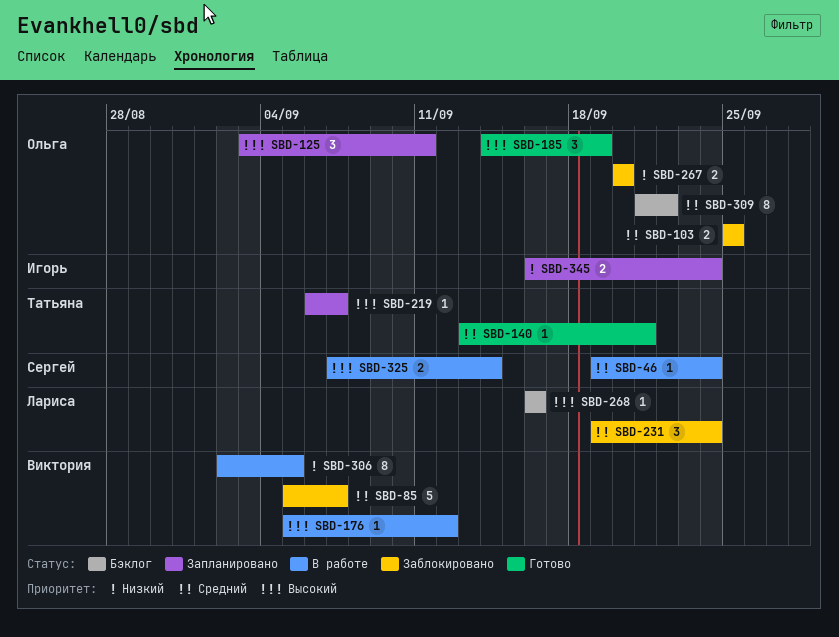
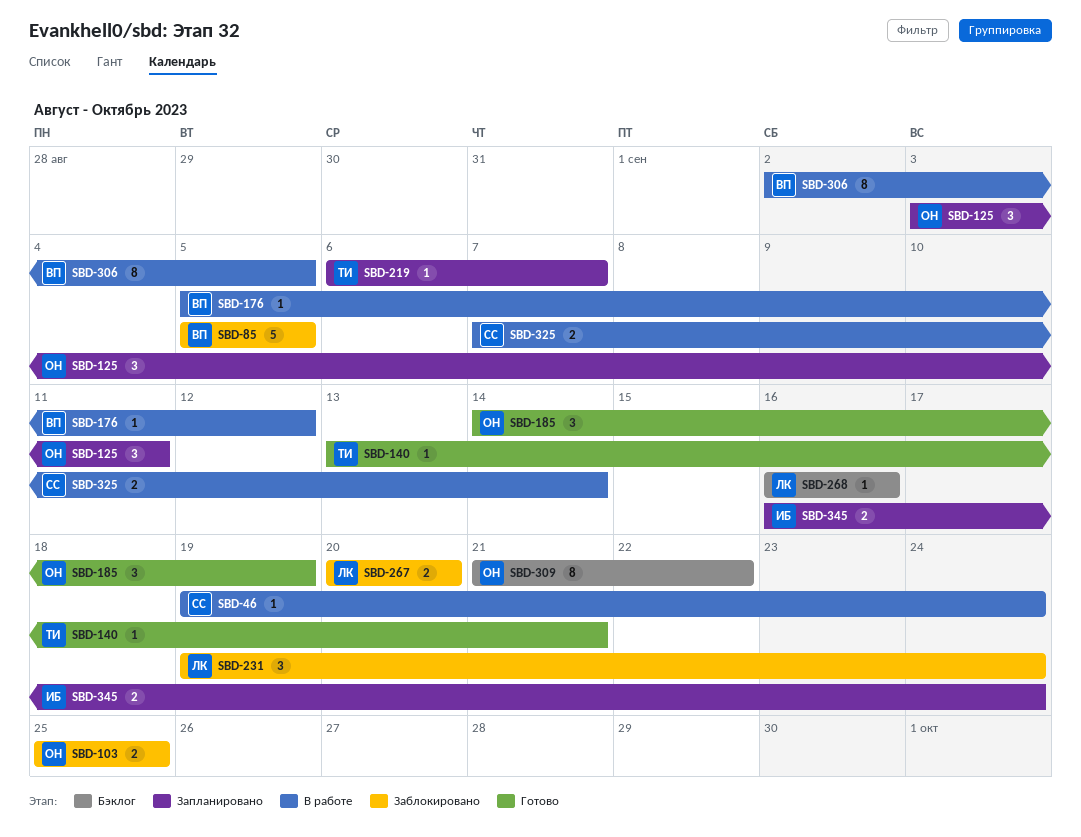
SBD-85, due: Sep 7 -> Sep 5
SBD-267, owner: Ольга -> Лариса

